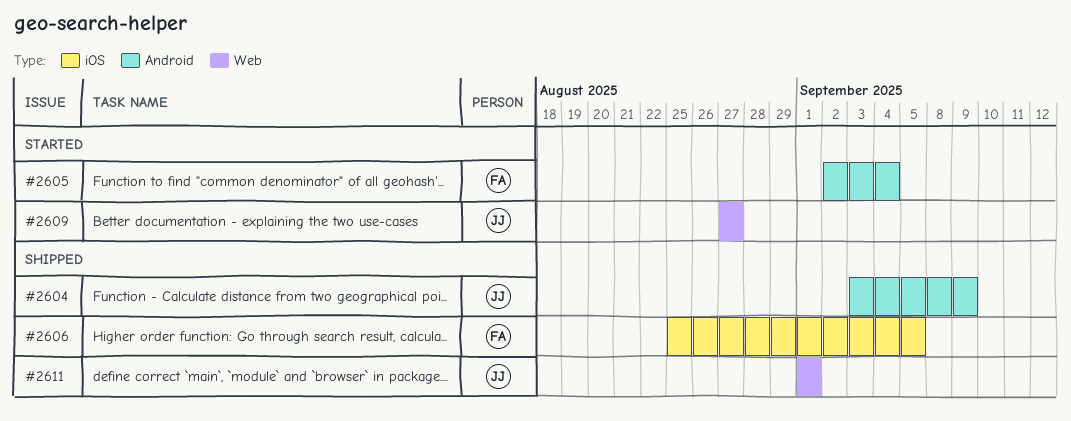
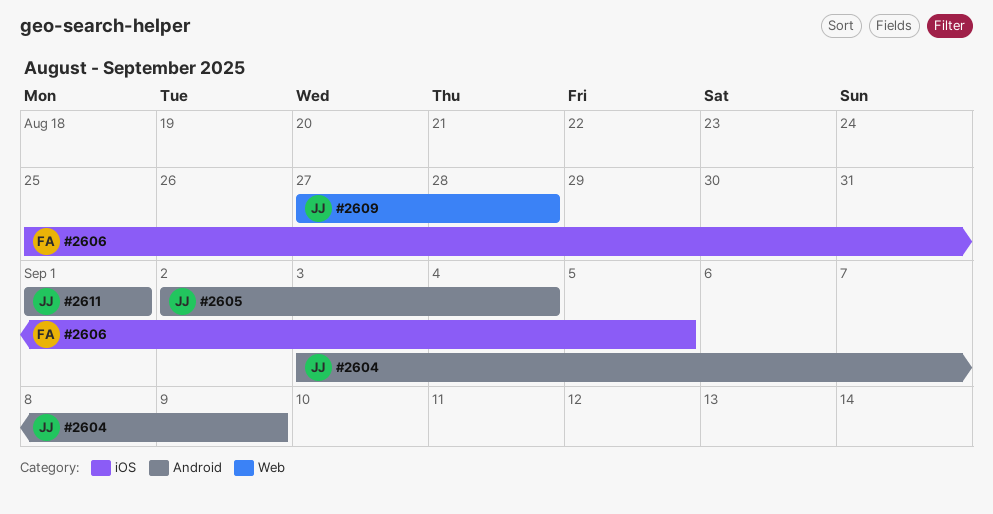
#2605, owner: FA -> JJ
#2609, due: Aug 27 -> Aug 28
#2611, label: Web -> Android

